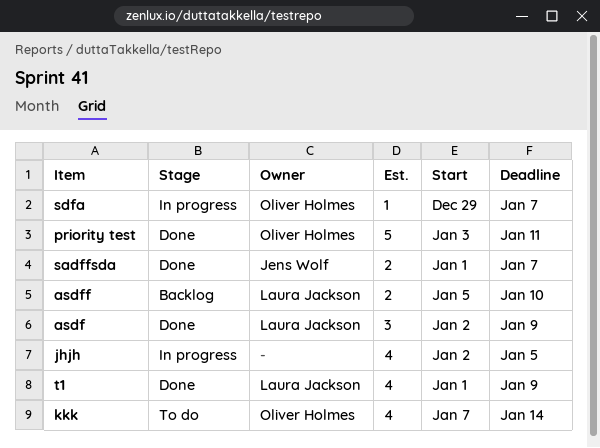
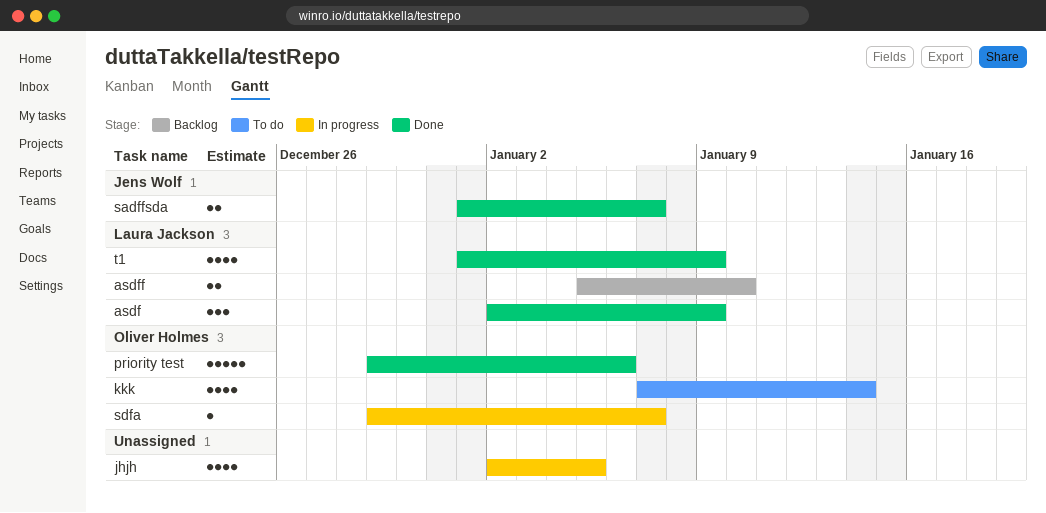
priority test, start: Jan 3 -> Dec 29
priority test, due: Jan 11 -> Jan 6

